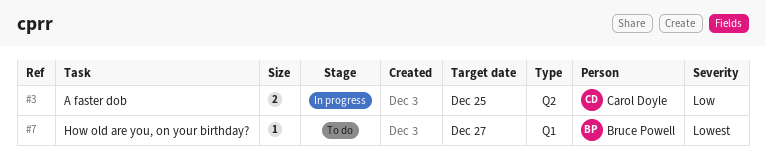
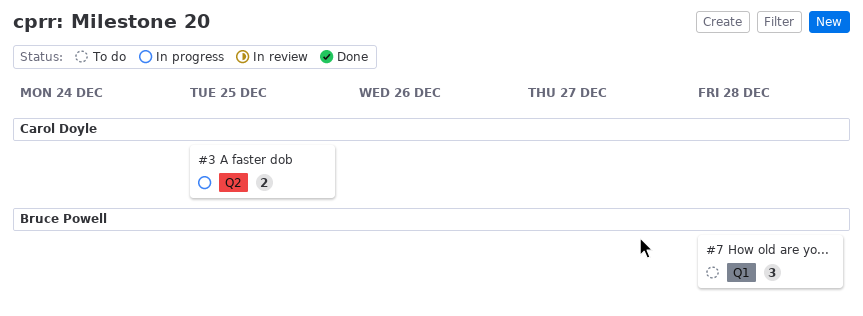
#7, estimate: 1 -> 3
#7, due: Dec 27 -> Dec 28

